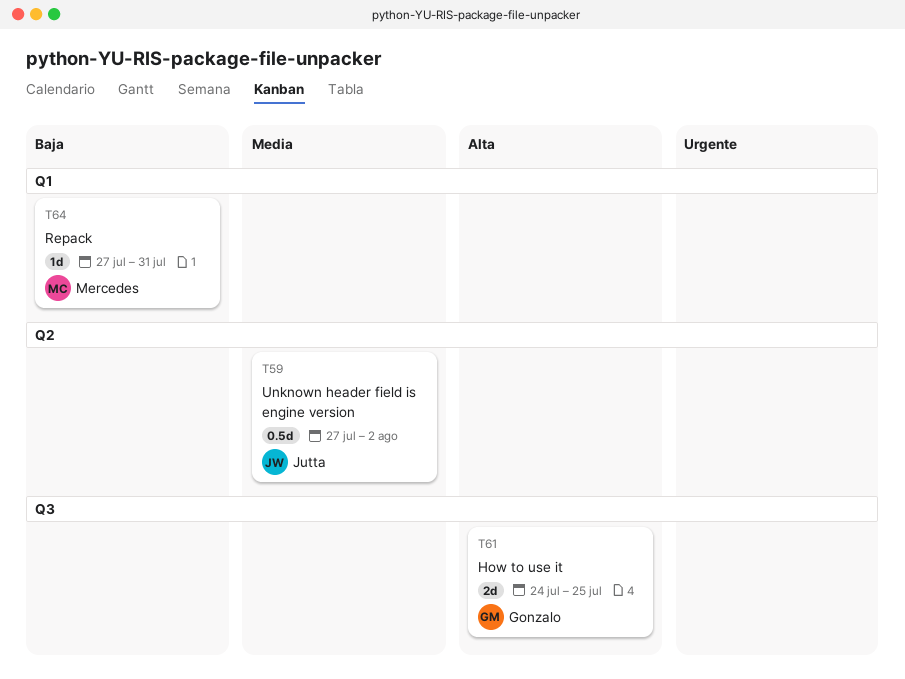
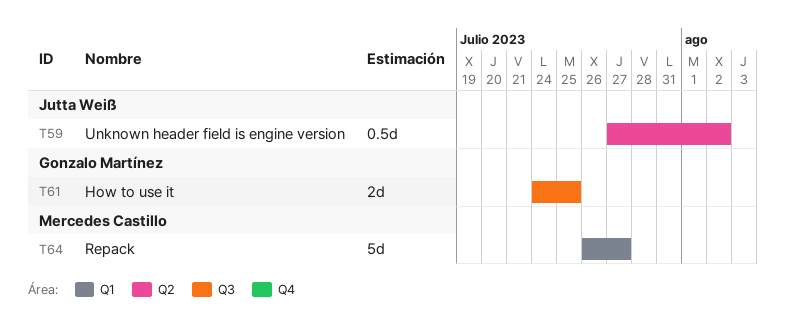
T64, estimate: 1d -> 5d
T64, start: Jul 27 -> Jul 26
T64, due: Jul 31 -> Jul 27

